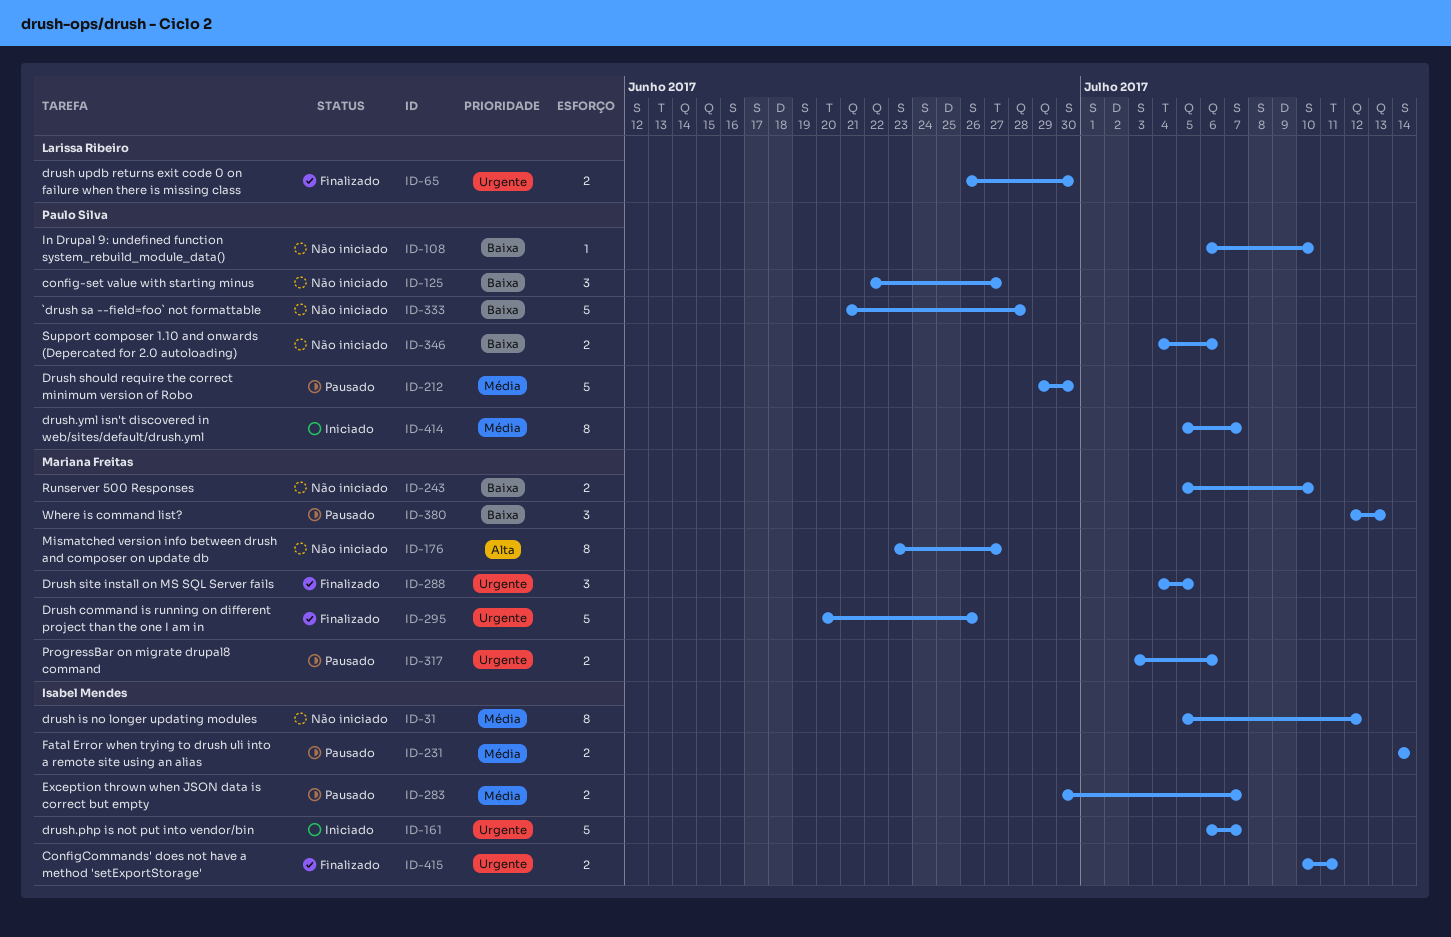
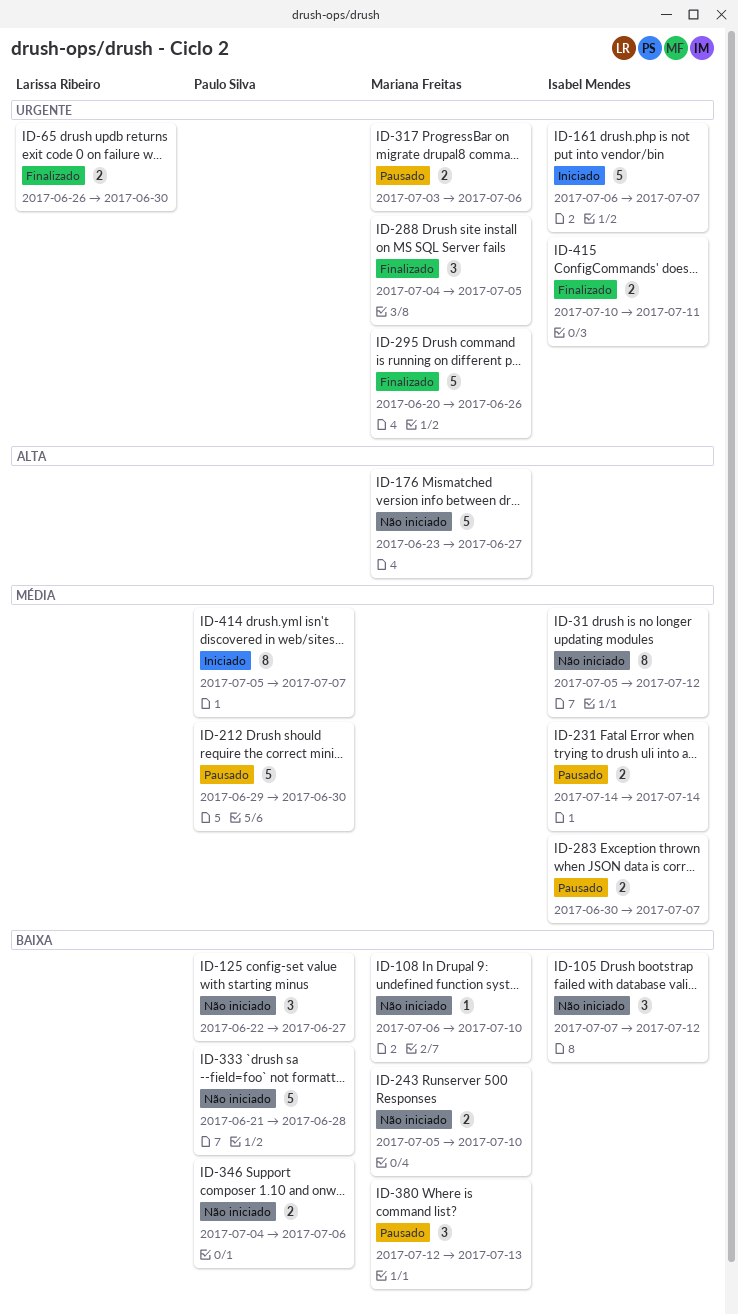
ID-105: none -> present
ID-108, owner: Paulo Silva -> Mariana Freitas
ID-176, estimate: 8 -> 5

